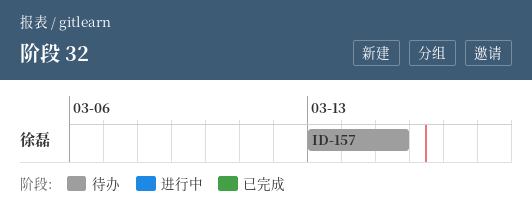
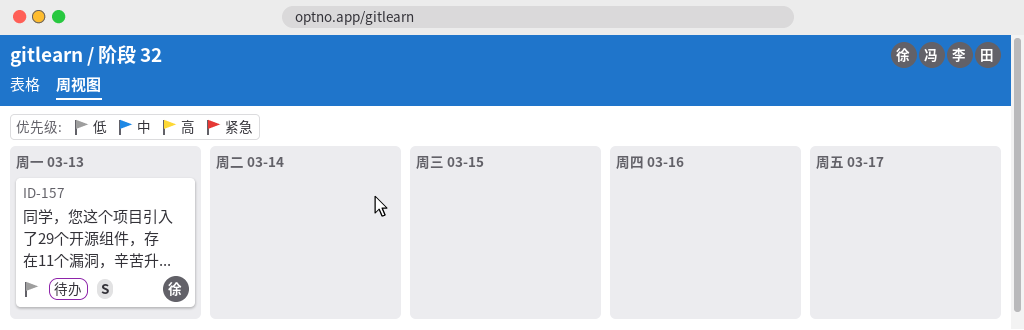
ID-157, due: Mar 15 -> Mar 13

